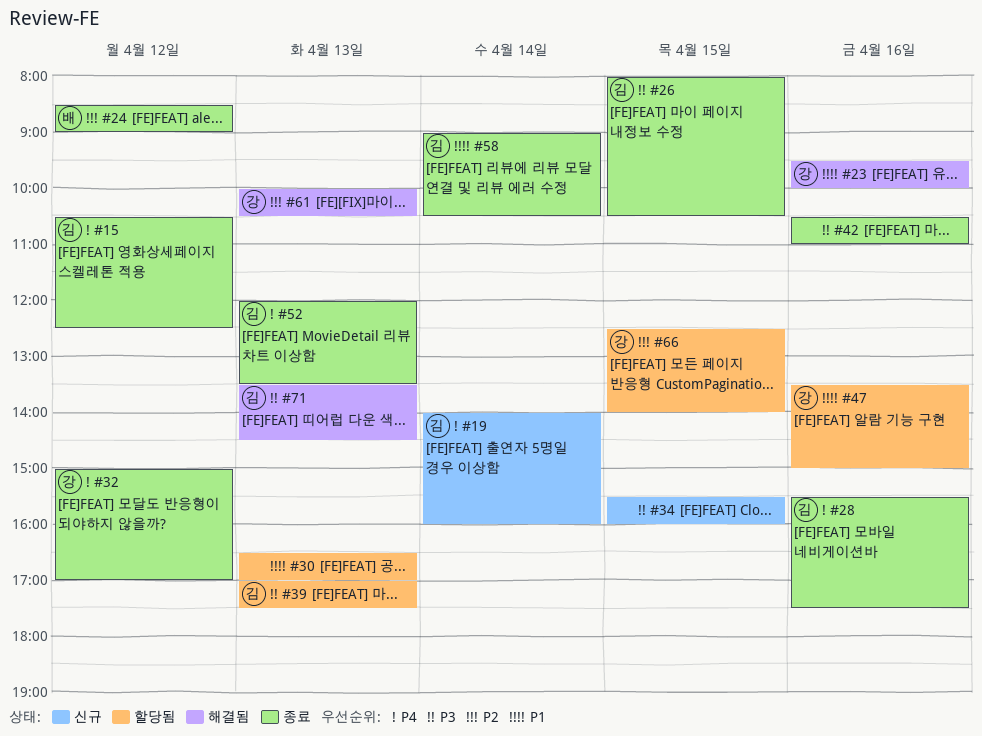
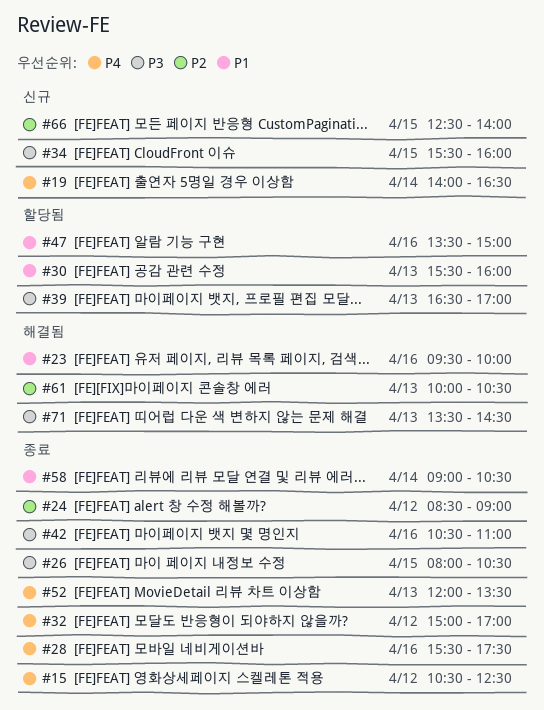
#19, ends: 16:00 -> 16:30
#30, begins: 16:30 -> 15:30
#30, ends: 17:00 -> 16:00
#39, begins: 17:00 -> 16:30
#39, ends: 17:30 -> 17:00
#66, status: 할당됨 -> 신규

